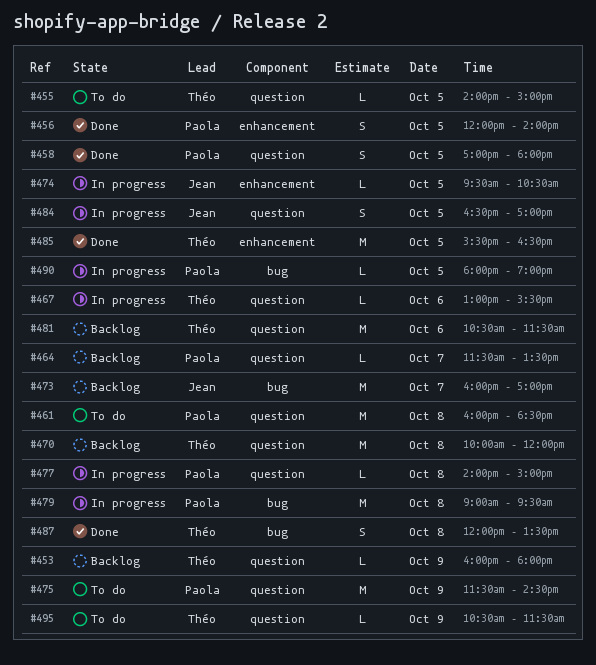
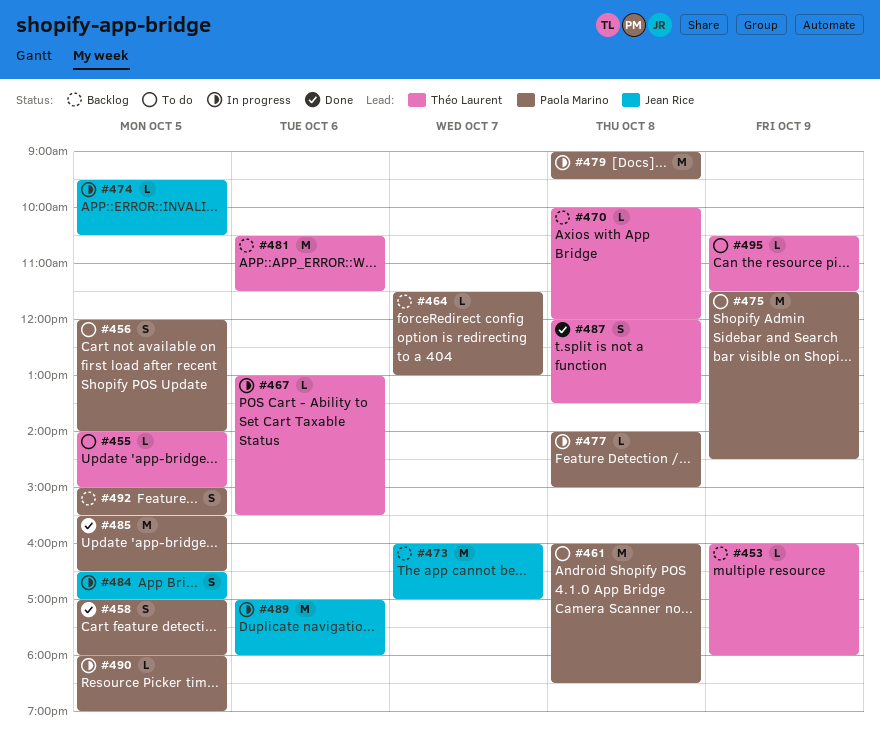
#456, status: Done -> To do
#464, ends: 13:30 -> 13:00
#470, estimate: M -> L
#485, owner: Théo Laurent -> Paola Marino
#489: none -> present
#492: none -> present

